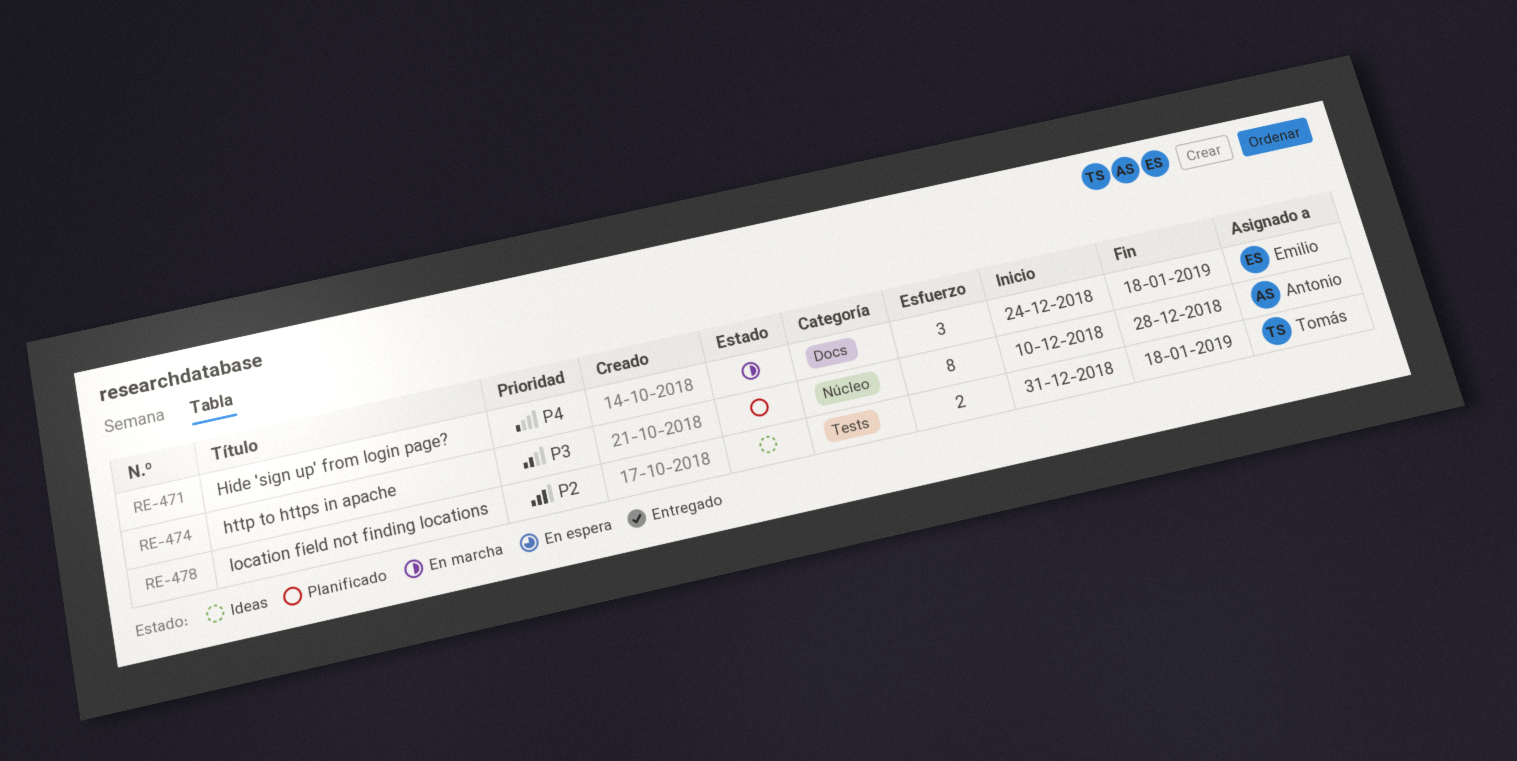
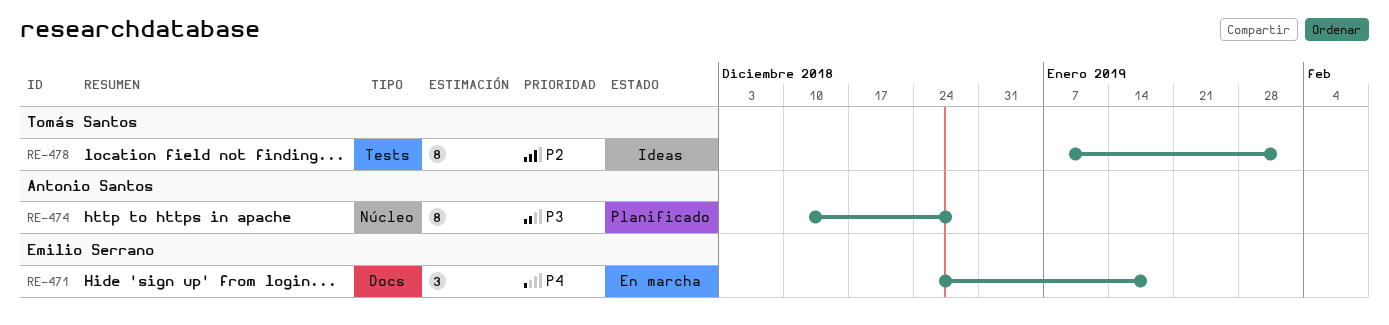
RE-478, estimate: 2 -> 8
RE-478, start: Dec 31 -> Jan 7
RE-478, due: Jan 18 -> Feb 1

